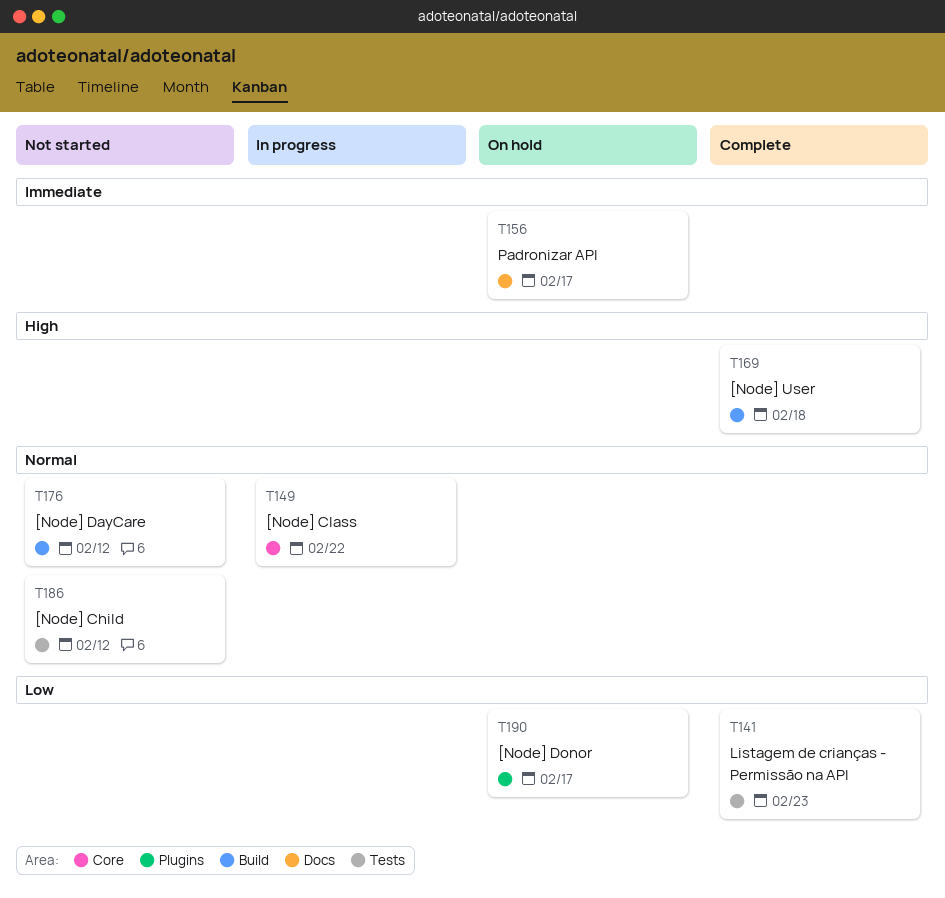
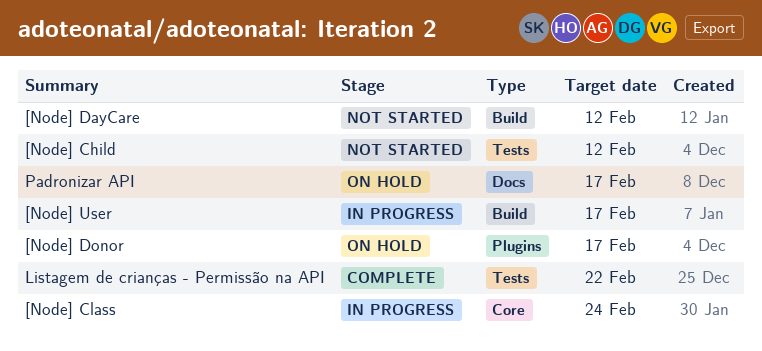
[Node] Class, due: Feb 22 -> Feb 24
[Node] User, status: Complete -> In progress
[Node] User, due: Feb 18 -> Feb 17
Listagem de crianças - Permissão na API, due: Feb 23 -> Feb 22

